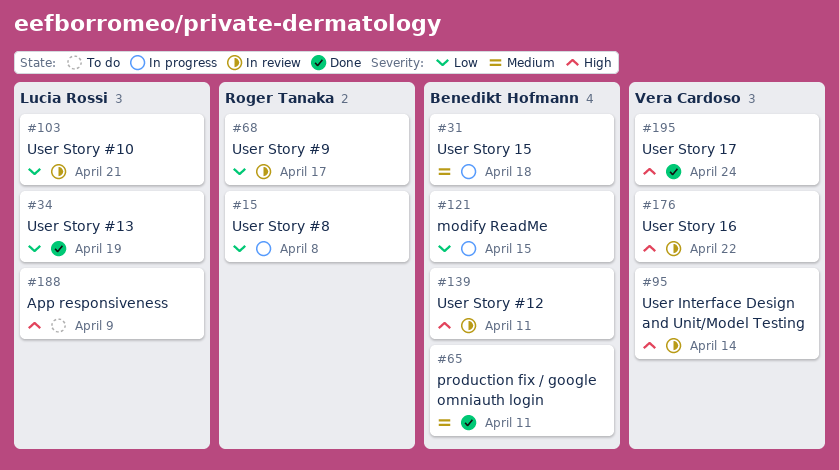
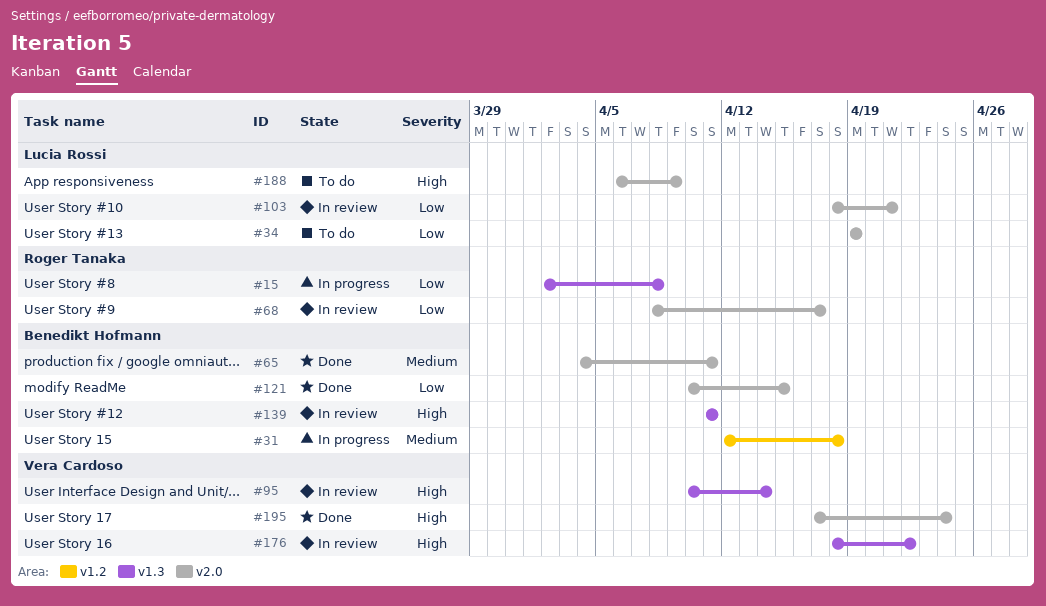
#34, status: Done -> To do
#121, status: In progress -> Done

